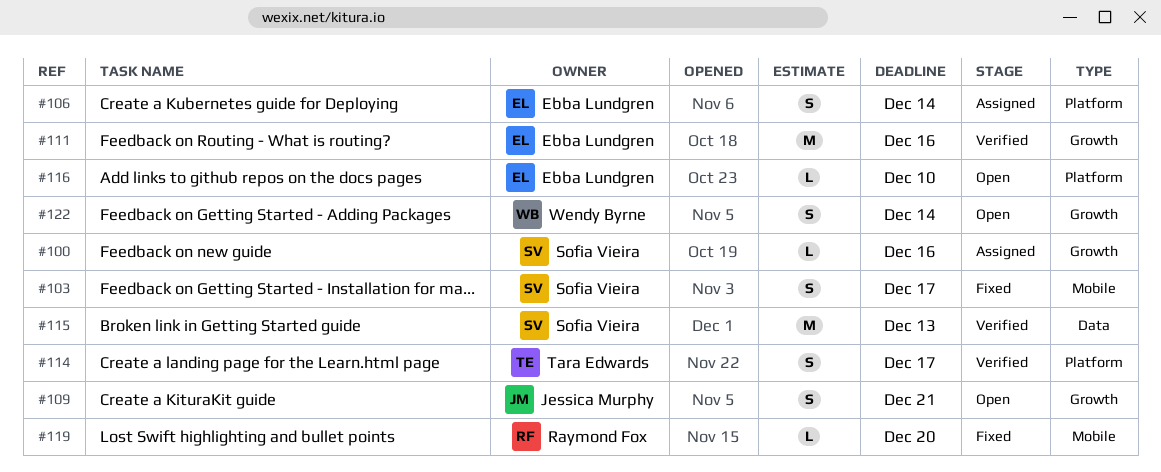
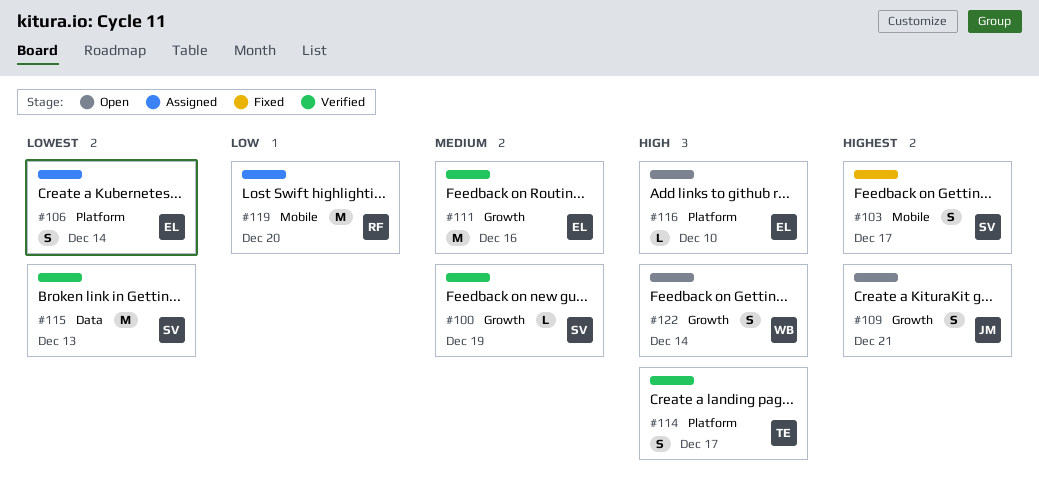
#100, status: Assigned -> Verified
#100, due: Dec 16 -> Dec 19
#119, status: Fixed -> Assigned
#119, estimate: L -> M

